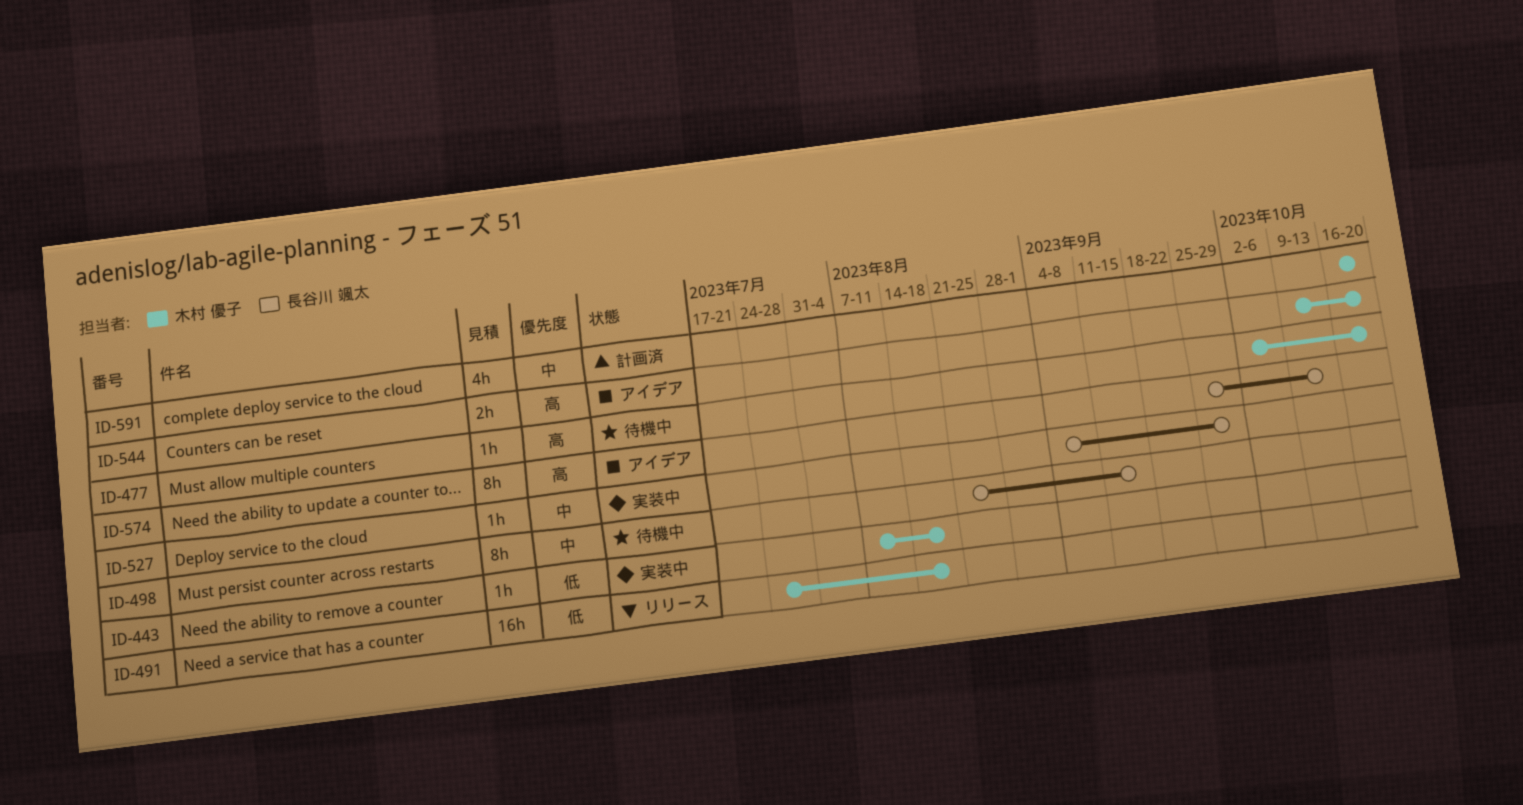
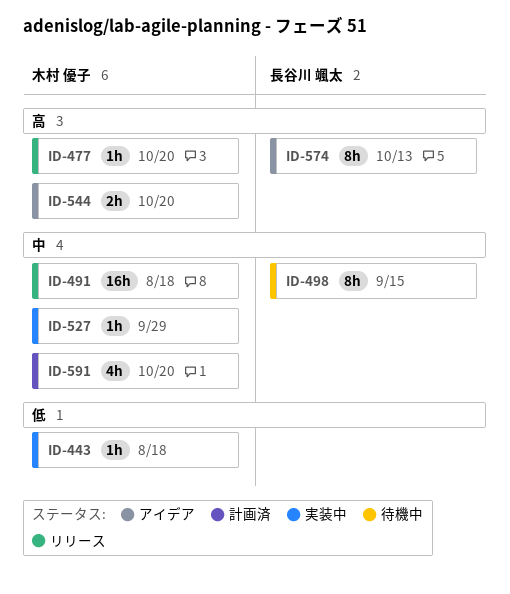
ID-477, status: 待機中 -> リリース
ID-491, priority: 低 -> 中
ID-527, owner: 長谷川 颯太 -> 木村 優子

